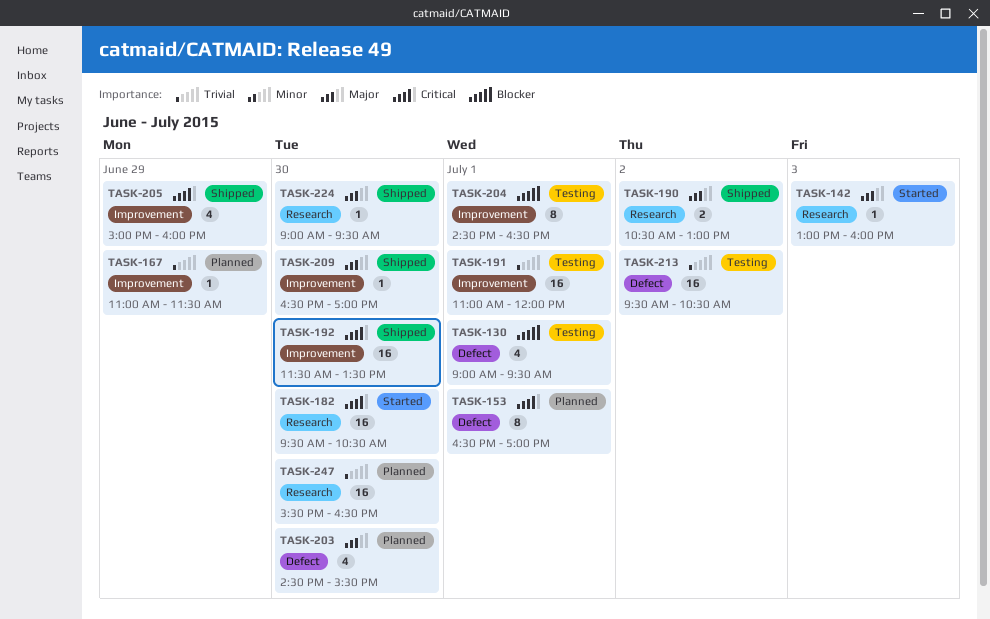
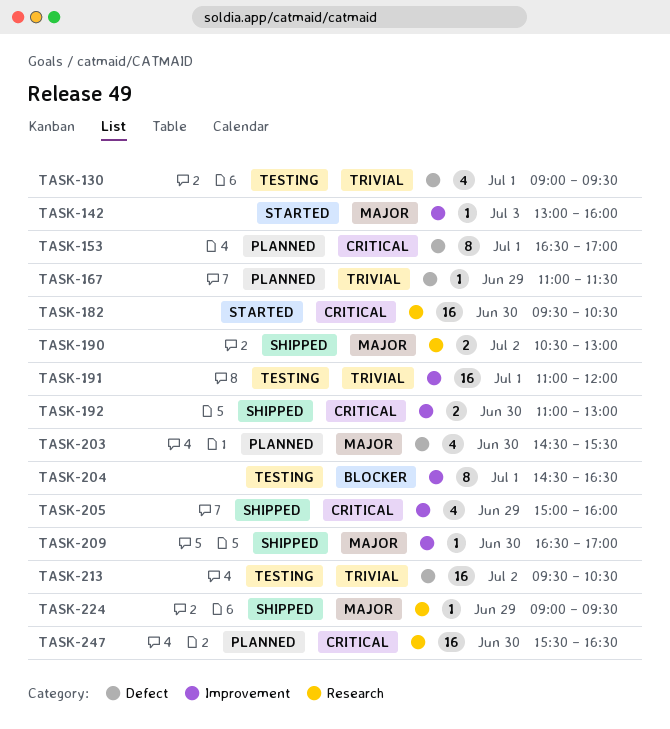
TASK-130, priority: Blocker -> Trivial
TASK-142, label: Research -> Improvement
TASK-167, label: Improvement -> Defect
TASK-192, estimate: 16 -> 2
TASK-192, begins: 11:30 -> 11:00
TASK-192, ends: 13:30 -> 13:00
TASK-224, day: Jun 30 -> Jun 29
TASK-247, priority: Trivial -> Critical

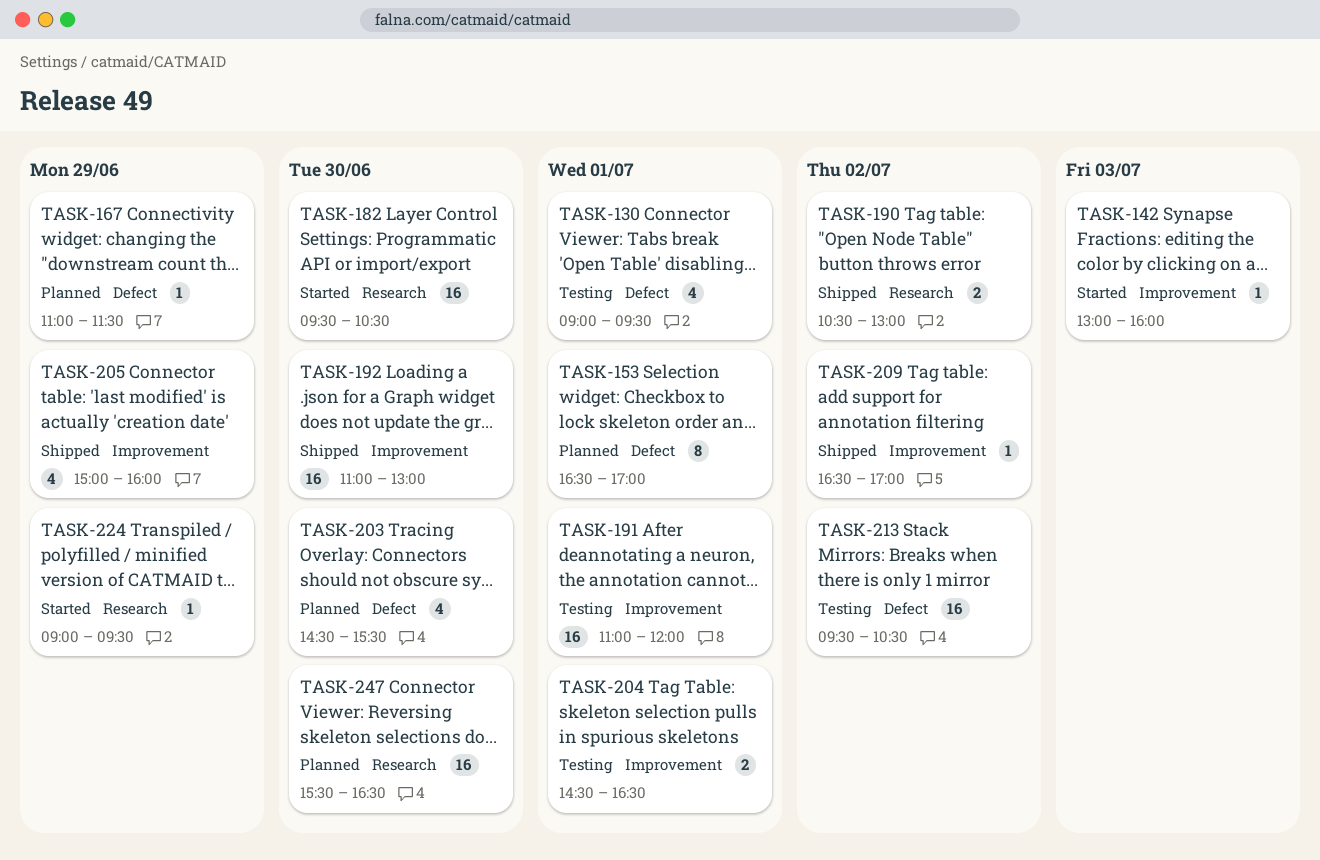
TASK-192, estimate: 2 -> 16
TASK-204, estimate: 8 -> 2
TASK-209, day: Jun 30 -> Jul 2
TASK-224, status: Shipped -> Started

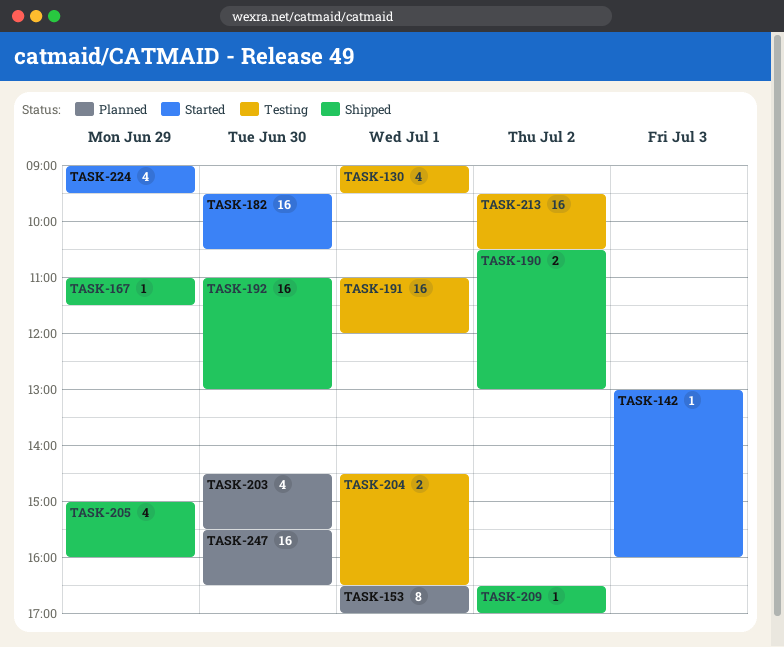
TASK-167, status: Planned -> Shipped
TASK-224, estimate: 1 -> 4

